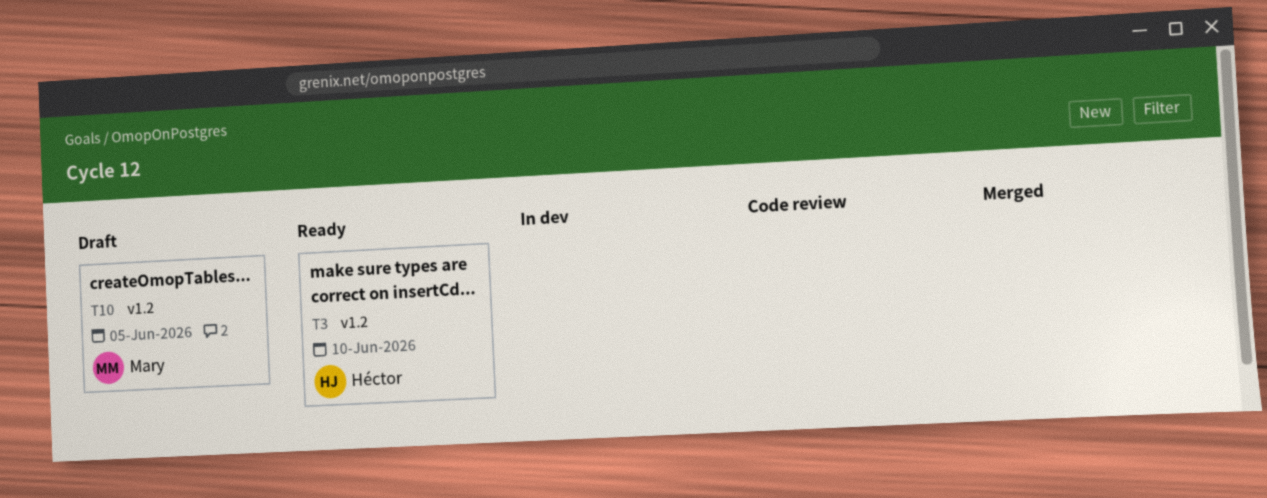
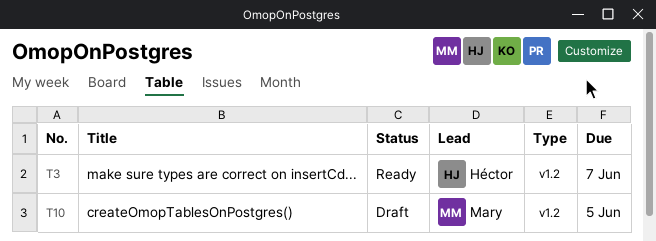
T3, due: Jun 10 -> Jun 7

